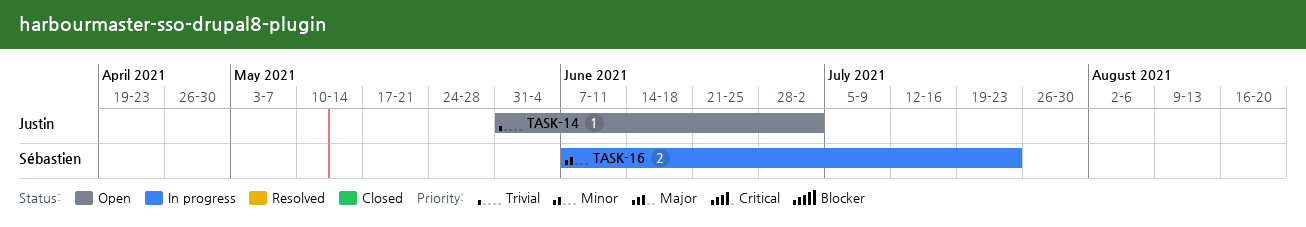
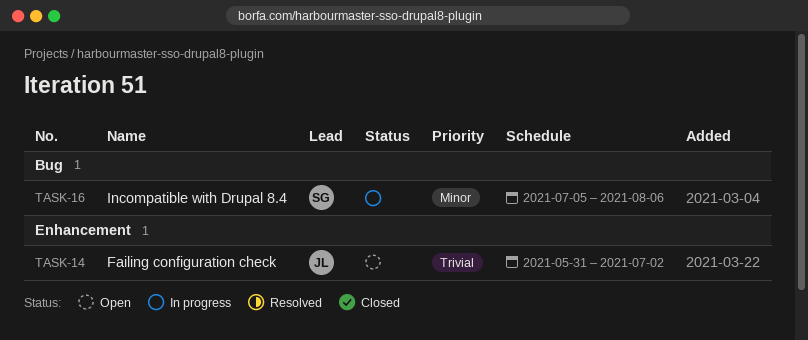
TASK-16, start: Jun 7 -> Jul 5
TASK-16, due: Jul 23 -> Aug 6

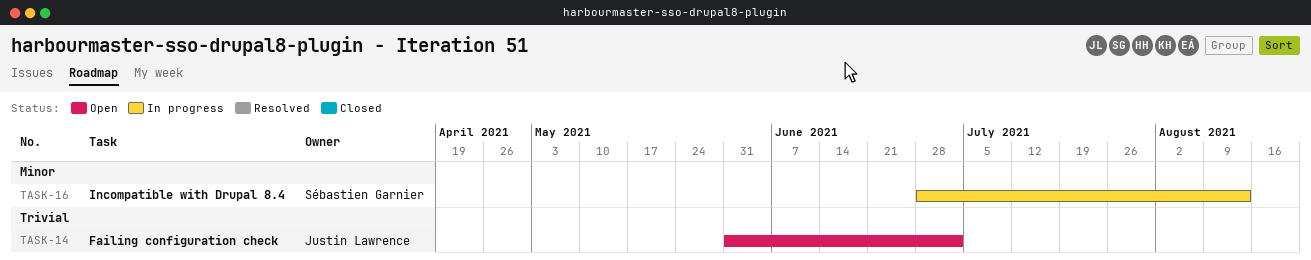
TASK-16, start: Jul 5 -> Jun 28
TASK-16, due: Aug 6 -> Aug 13

